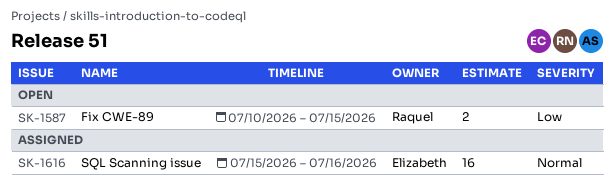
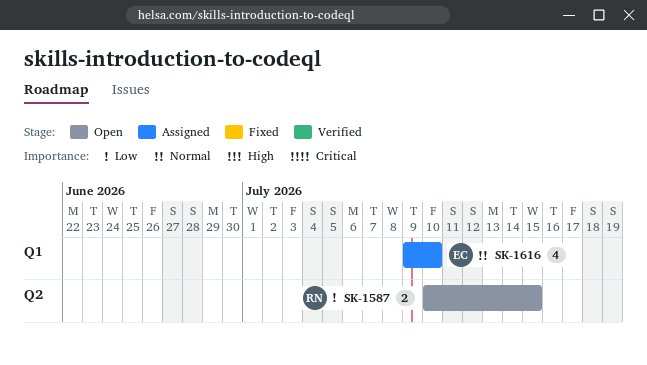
SK-1616, estimate: 16 -> 4
SK-1616, start: Jul 15 -> Jul 9
SK-1616, due: Jul 16 -> Jul 10

